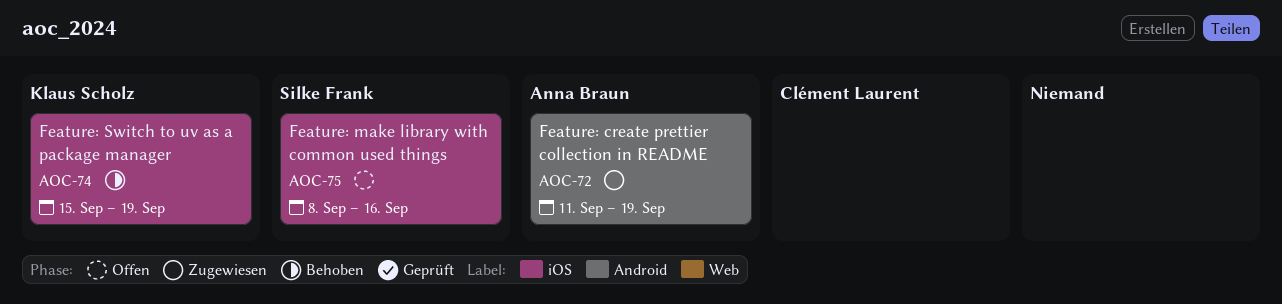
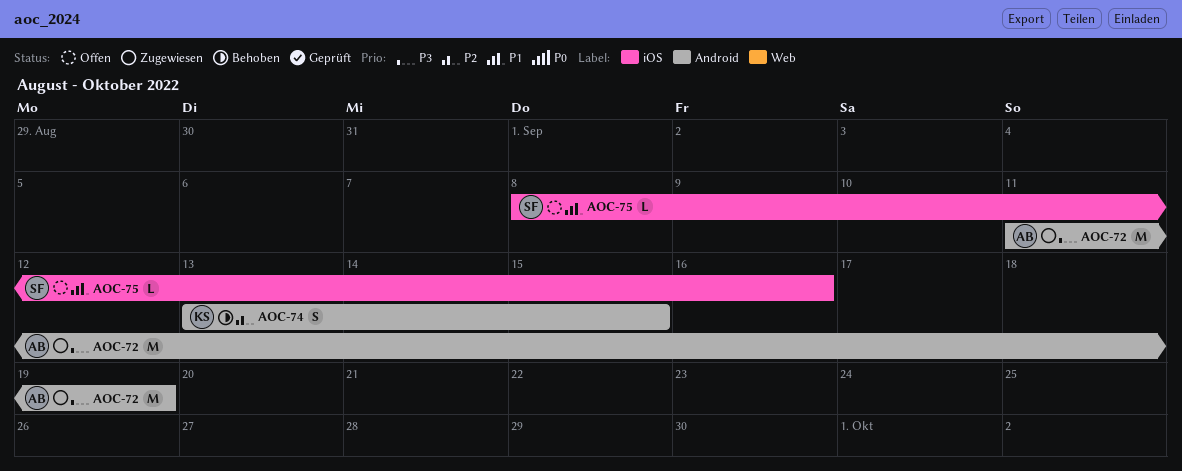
AOC-74, label: iOS -> Android
AOC-74, start: Sep 15 -> Sep 13
AOC-74, due: Sep 19 -> Sep 15

